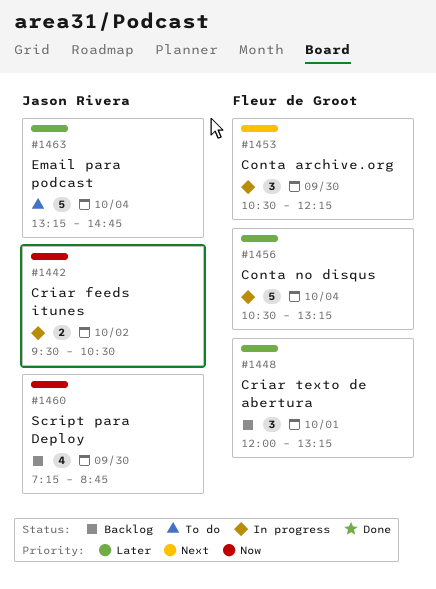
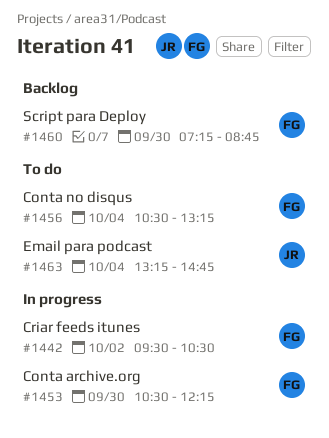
#1442, owner: Jason Rivera -> Fleur de Groot
#1448: present -> none
#1456, status: In progress -> To do
#1460, owner: Jason Rivera -> Fleur de Groot

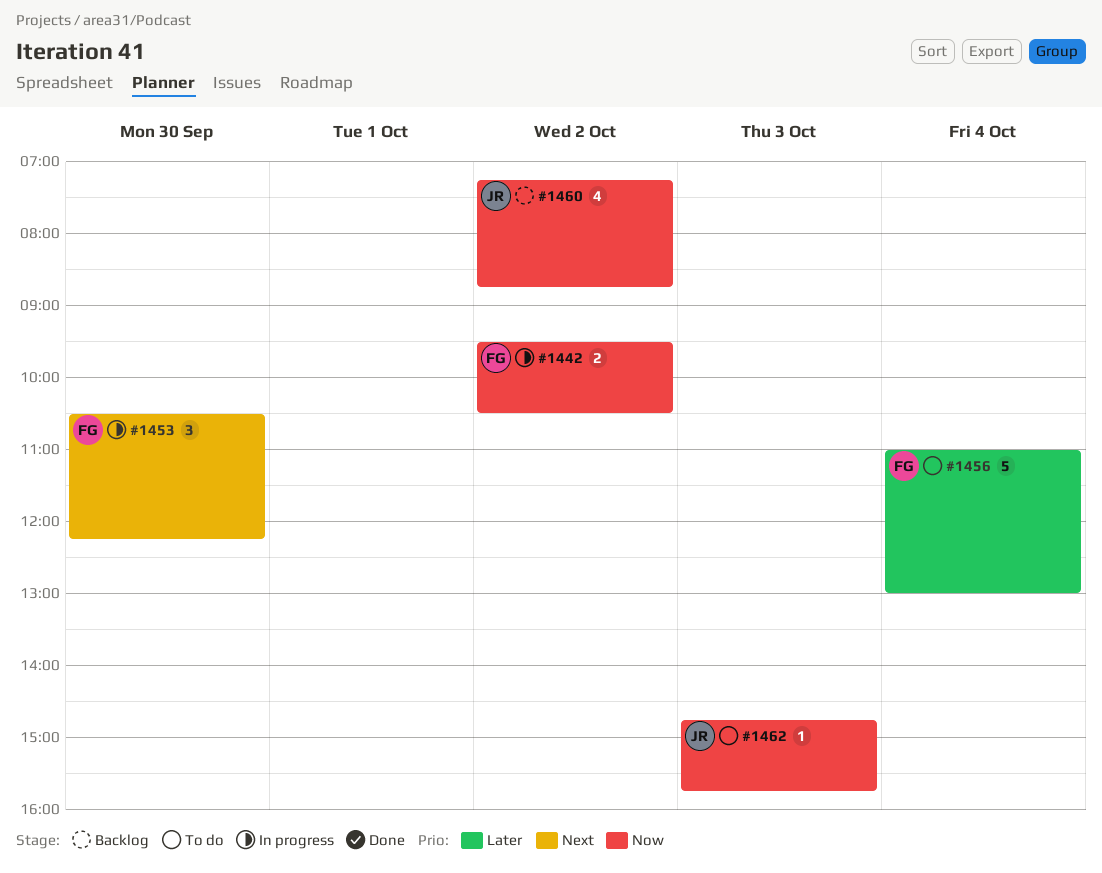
#1456, begins: 10:30 -> 11:00
#1456, ends: 13:15 -> 13:00
#1460, owner: FG -> JR
#1460, day: Sep 30 -> Oct 2
#1462: none -> present
#1463: present -> none

